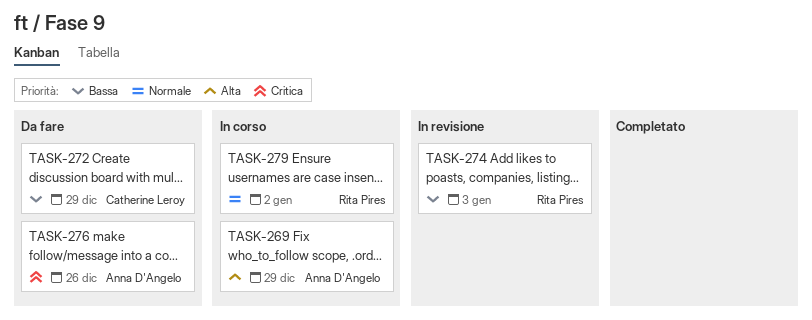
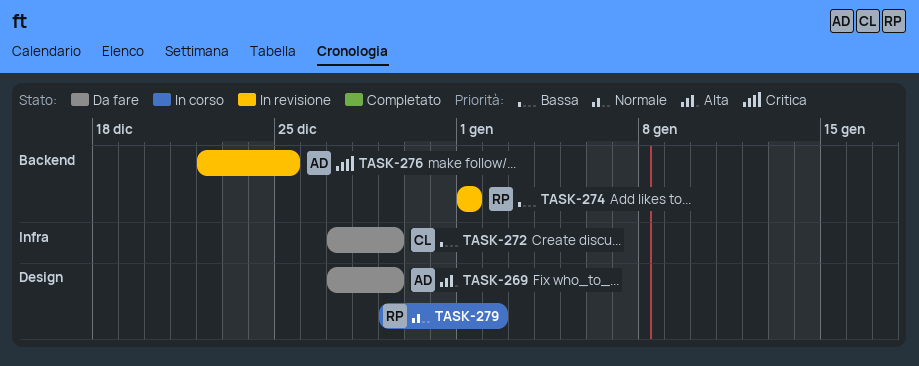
TASK-269, status: In corso -> Da fare
TASK-274, due: Jan 3 -> Jan 1
TASK-276, status: Da fare -> In revisione
TASK-276, due: Dec 26 -> Dec 25

